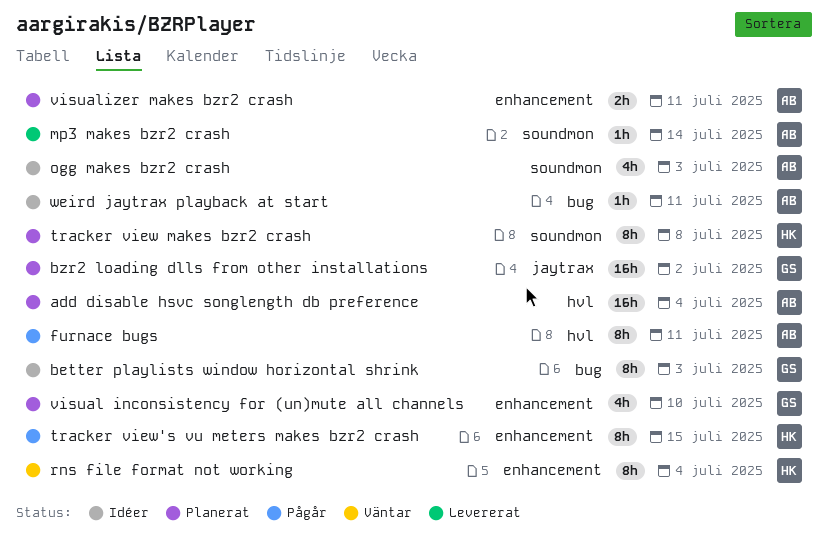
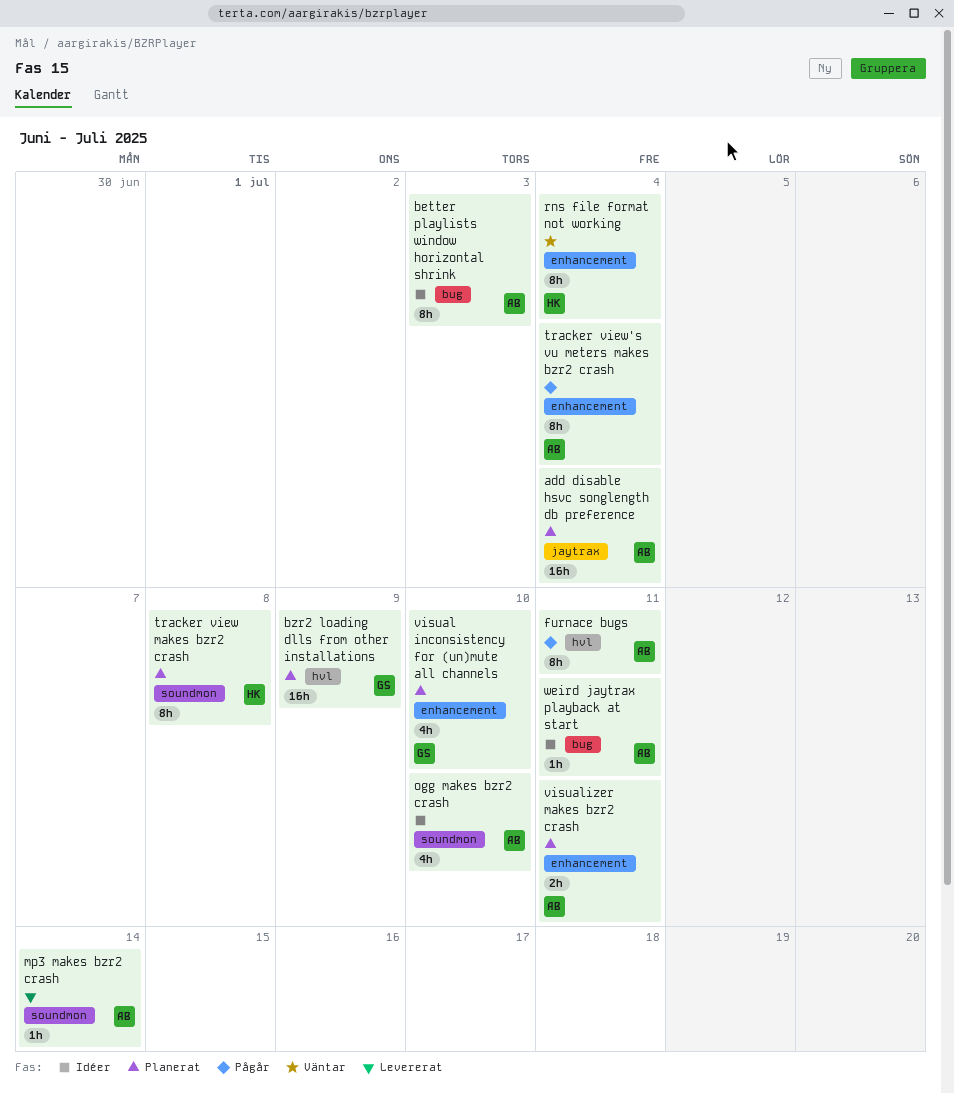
add disable hsvc songlength db preference, label: hvl -> jaytrax
better playlists window horizontal shrink, owner: GS -> AB
bzr2 loading dlls from other installations, label: jaytrax -> hvl
bzr2 loading dlls from other installations, due: Jul 2 -> Jul 9
ogg makes bzr2 crash, due: Jul 3 -> Jul 10
tracker view's vu meters makes bzr2 crash, owner: HK -> AB
tracker view's vu meters makes bzr2 crash, due: Jul 15 -> Jul 4

